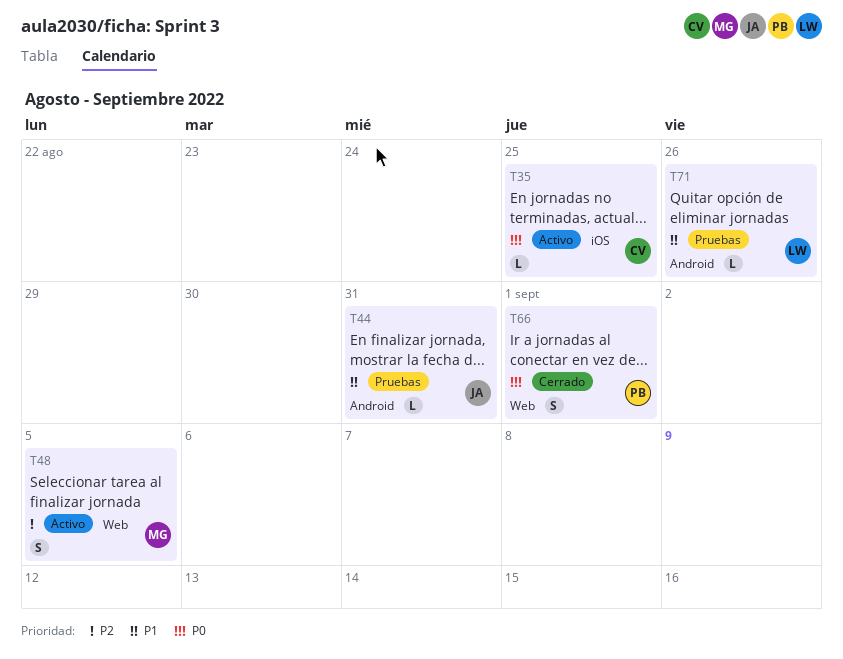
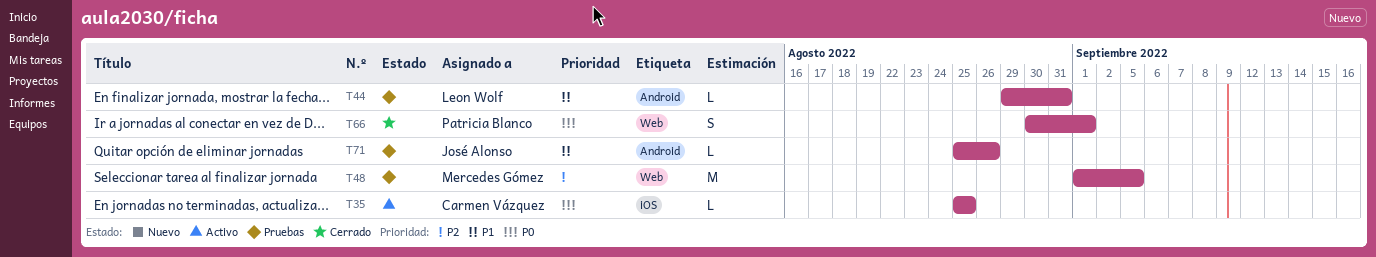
T44, owner: José Alonso -> Leon Wolf
T48, status: Activo -> Pruebas
T48, estimate: S -> M
T71, owner: Leon Wolf -> José Alonso

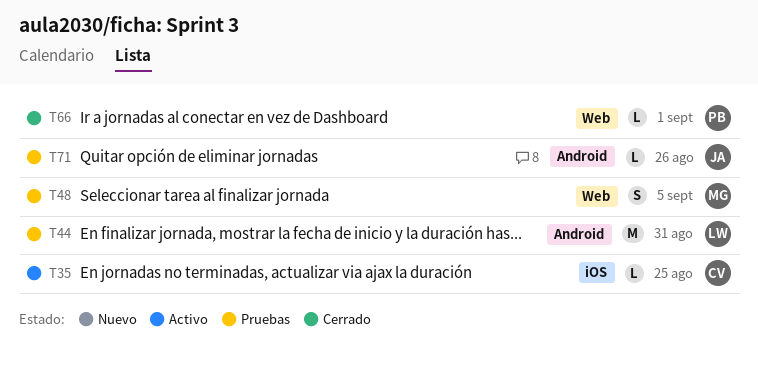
T44, estimate: L -> M
T48, estimate: M -> S
T66, estimate: S -> L

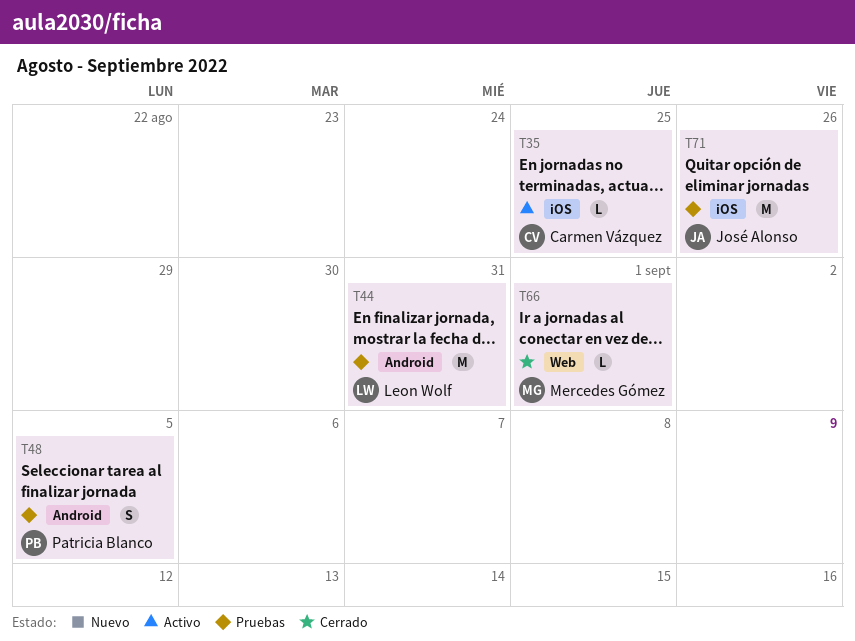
T48, owner: Mercedes Gómez -> Patricia Blanco
T48, label: Web -> Android
T66, owner: Patricia Blanco -> Mercedes Gómez
T71, label: Android -> iOS
T71, estimate: L -> M

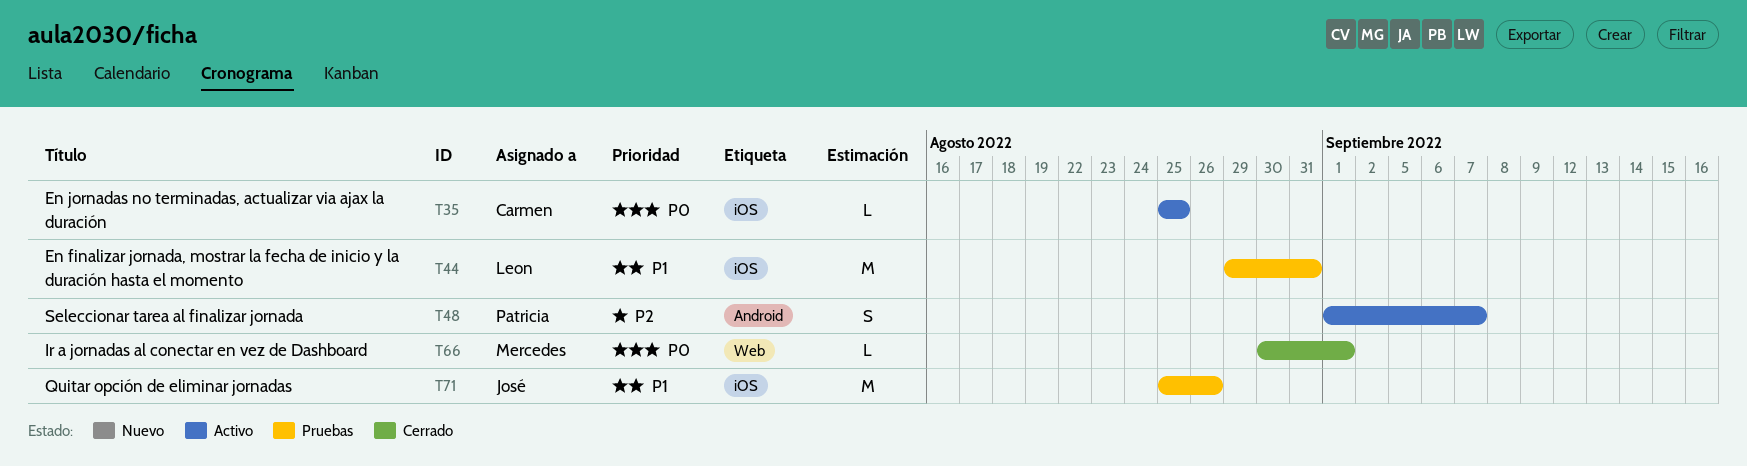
T44, label: Android -> iOS
T48, status: Pruebas -> Activo
T48, due: Sep 5 -> Sep 7

